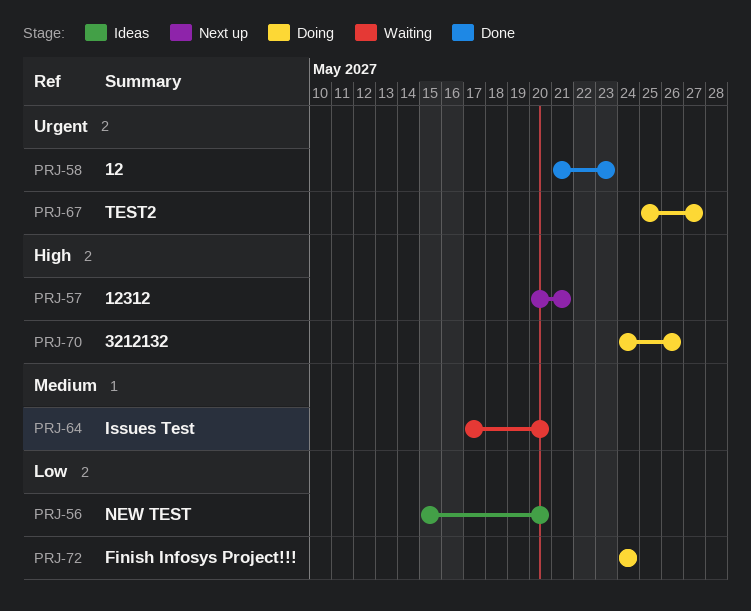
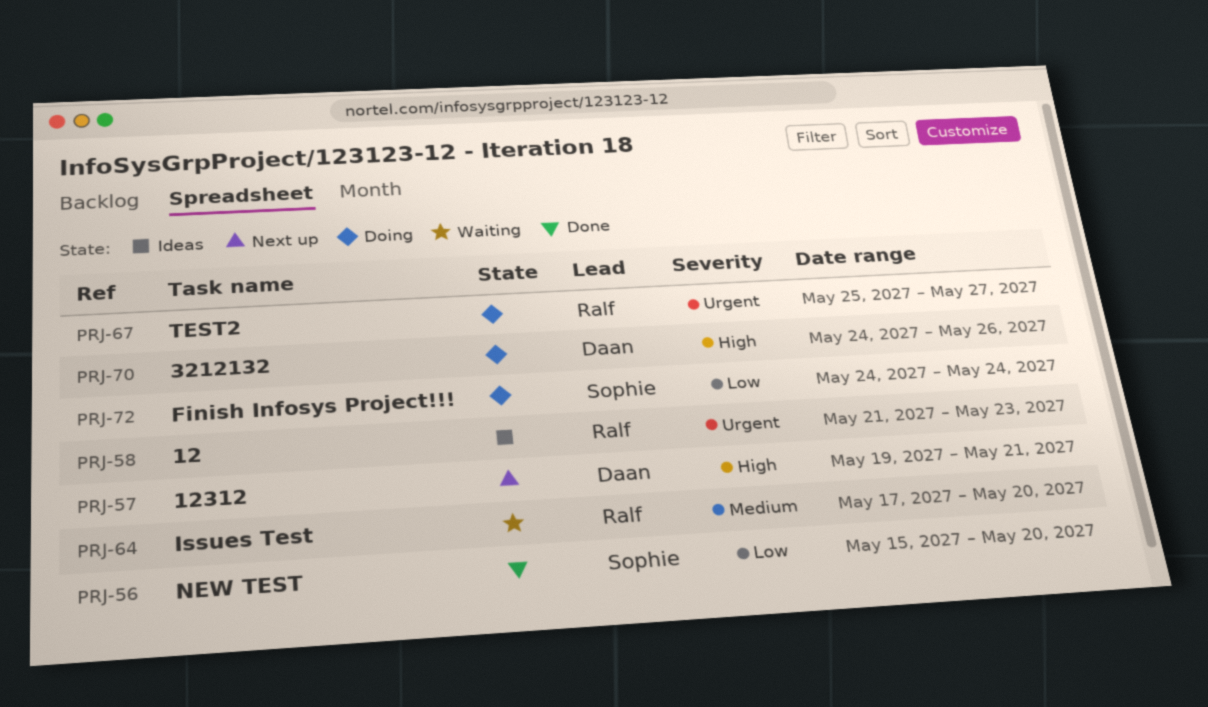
PRJ-56, status: Ideas -> Done
PRJ-57, start: May 20 -> May 19
PRJ-58, status: Done -> Ideas

